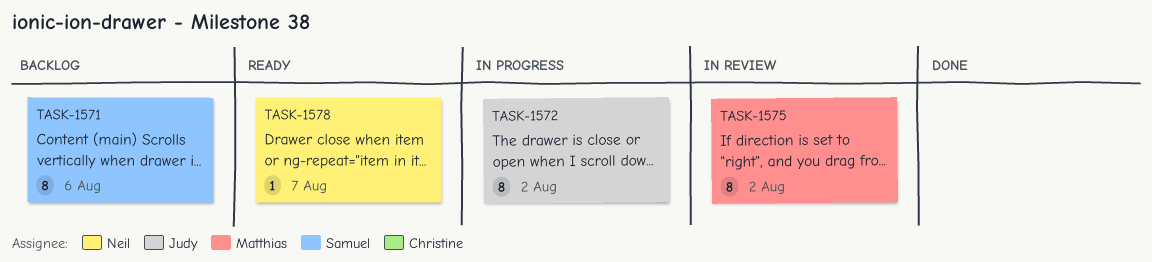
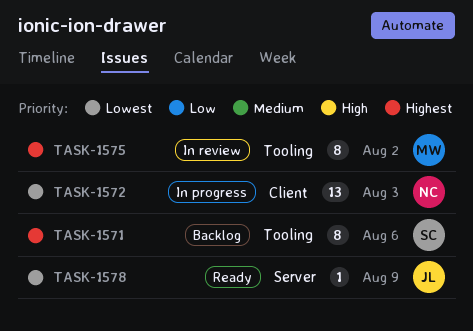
TASK-1572, owner: Judy -> Neil
TASK-1572, estimate: 8 -> 13
TASK-1572, due: Aug 2 -> Aug 3
TASK-1578, owner: Neil -> Judy
TASK-1578, due: Aug 7 -> Aug 9

